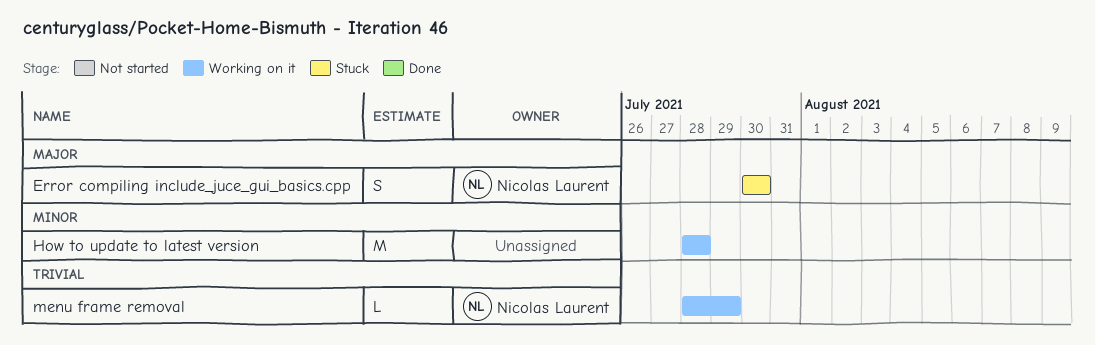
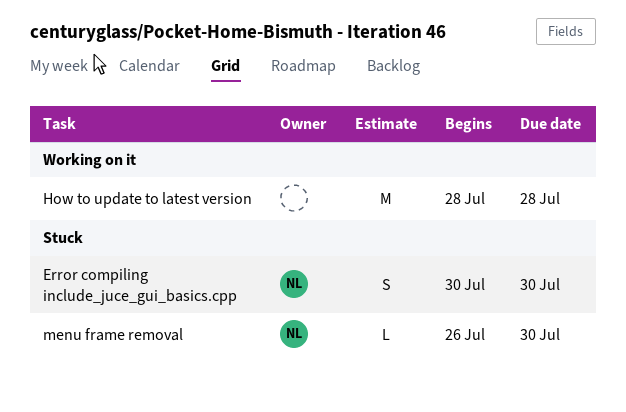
menu frame removal, status: Working on it -> Stuck
menu frame removal, start: Jul 28 -> Jul 26
menu frame removal, due: Jul 29 -> Jul 30

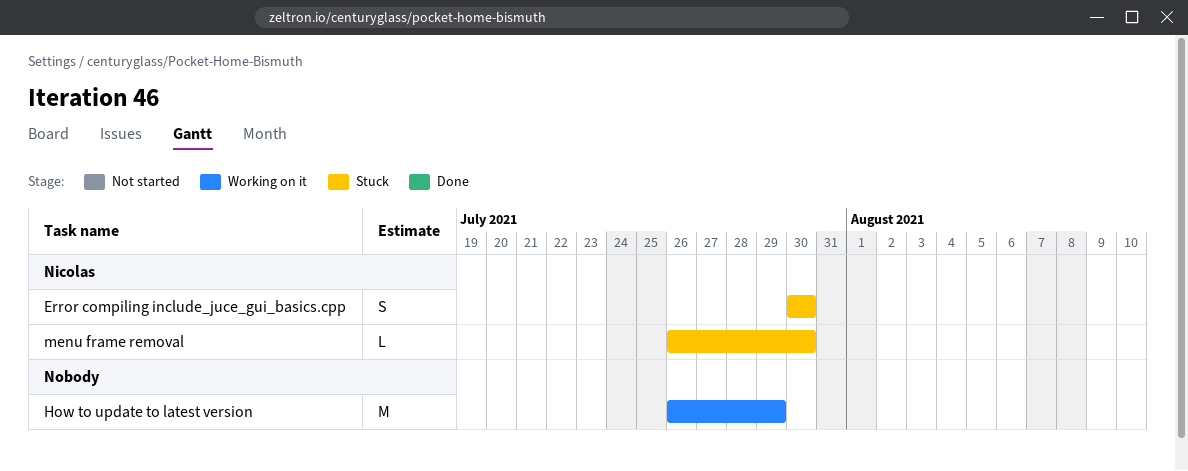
How to update to latest version, start: Jul 28 -> Jul 26
How to update to latest version, due: Jul 28 -> Jul 29

